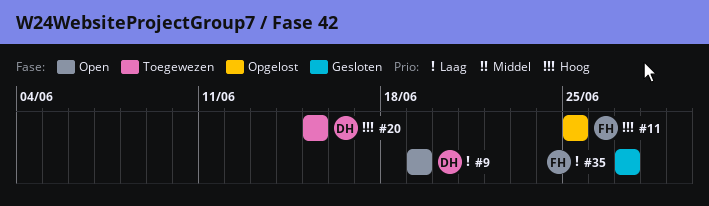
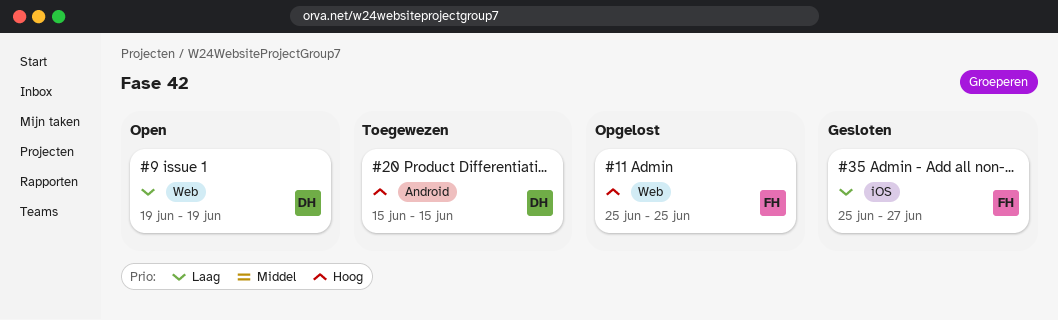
#35, start: Jun 27 -> Jun 25

